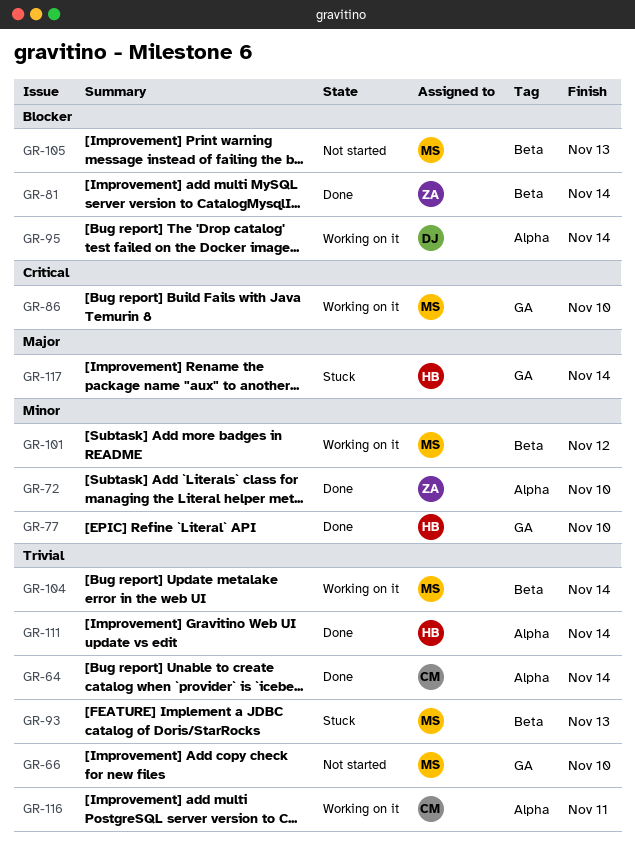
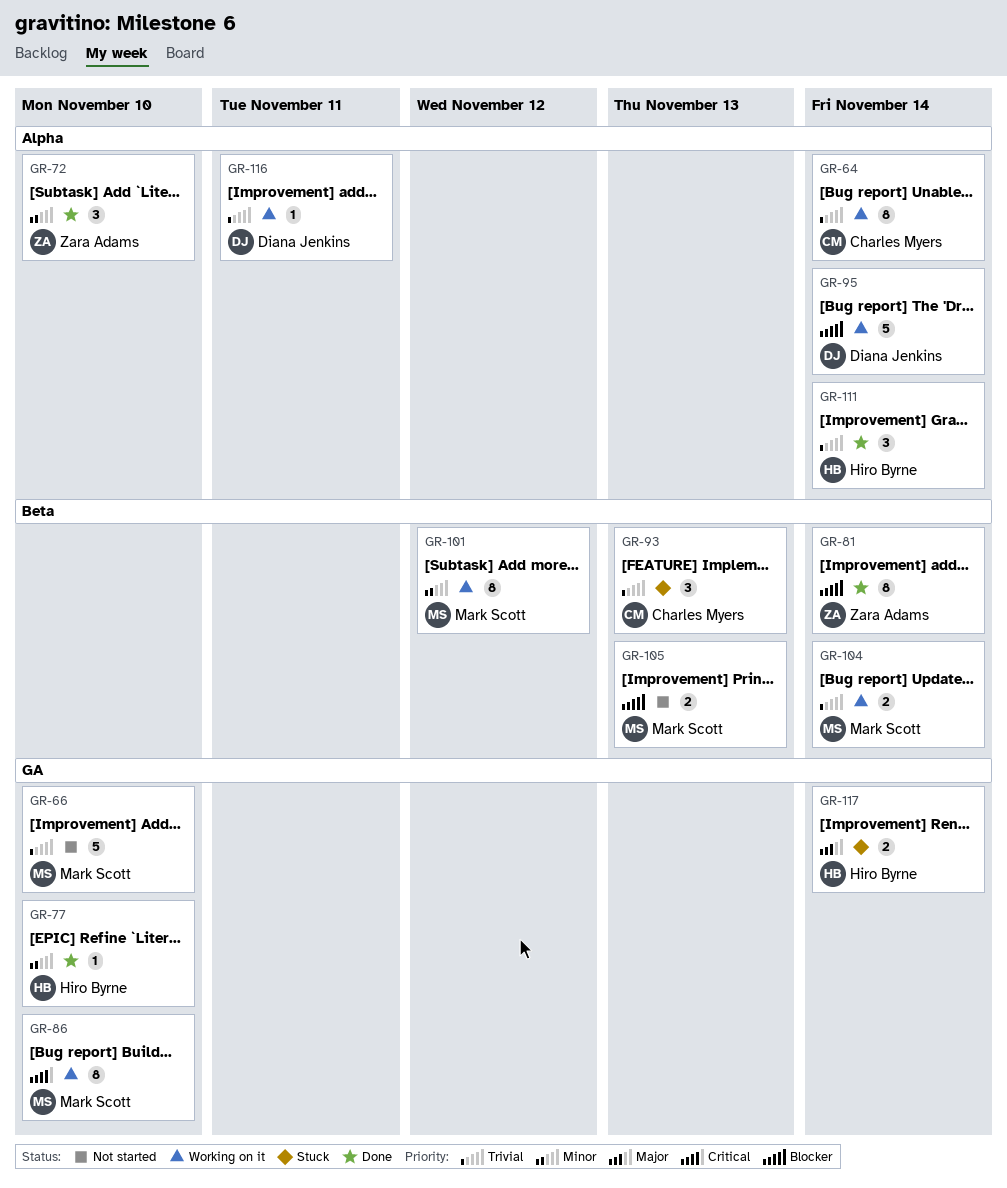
GR-64, status: Done -> Working on it
GR-93, owner: Mark Scott -> Charles Myers
GR-116, owner: Charles Myers -> Diana Jenkins

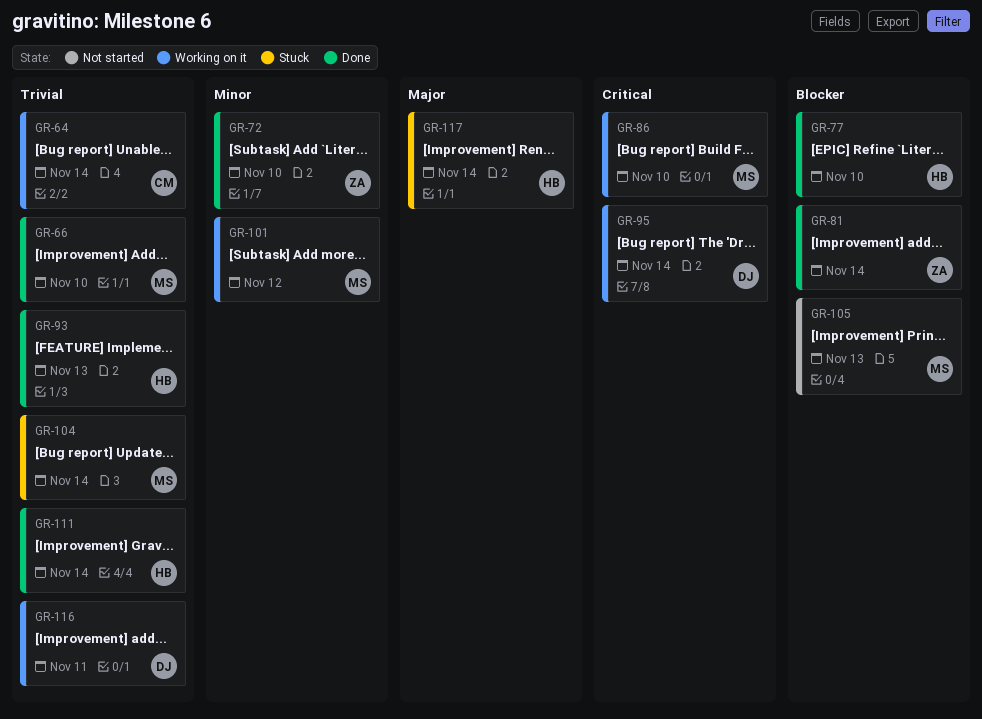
GR-66, status: Not started -> Done
GR-77, priority: Minor -> Blocker
GR-93, status: Stuck -> Done
GR-93, owner: Charles Myers -> Hiro Byrne
GR-95, priority: Blocker -> Critical
GR-104, status: Working on it -> Stuck

